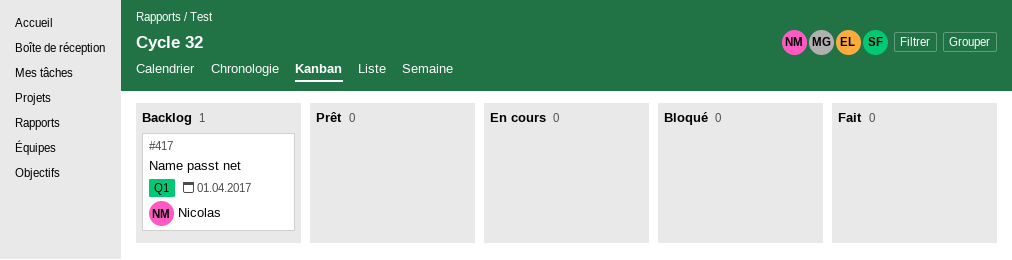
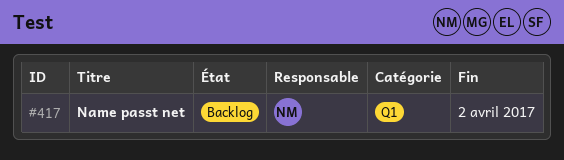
#417, due: Apr 1 -> Apr 2

